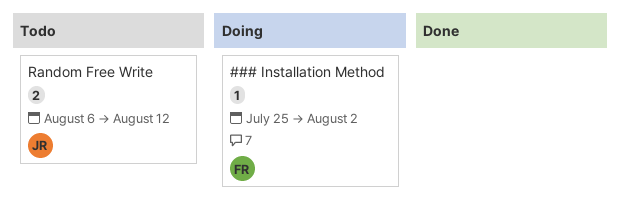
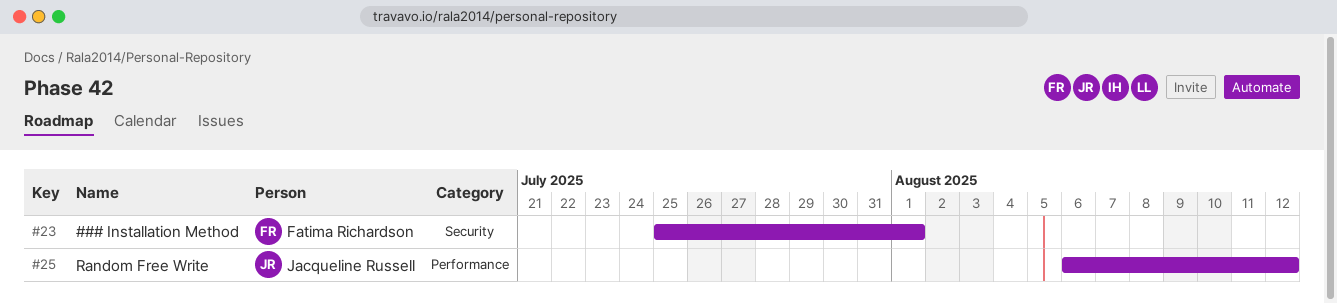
### Installation Method, due: Aug 2 -> Aug 1

